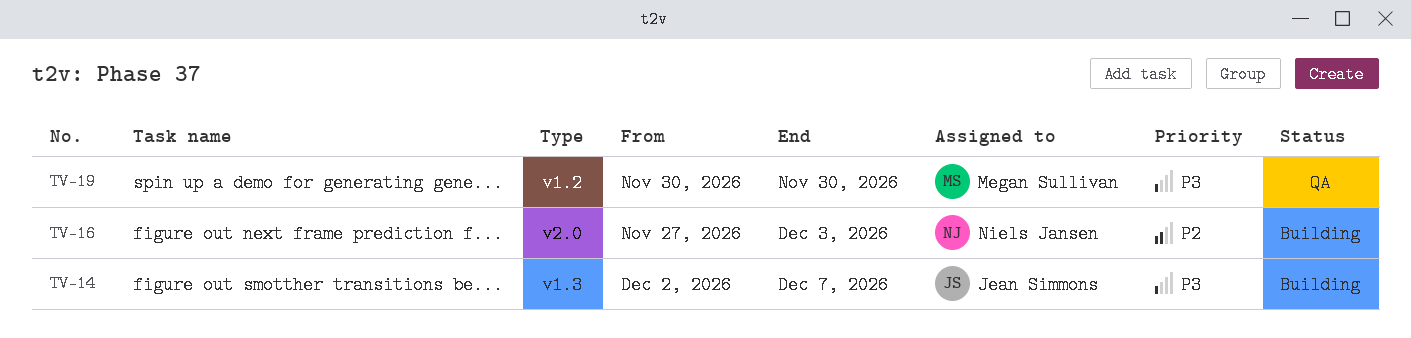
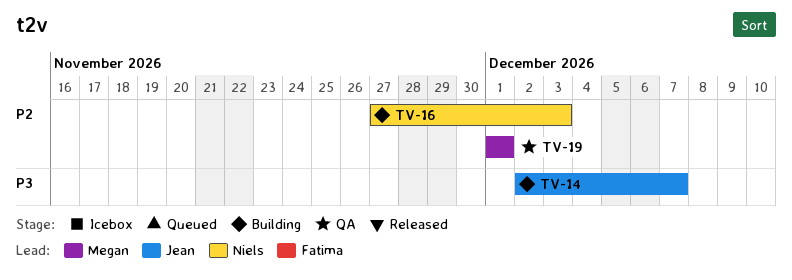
TV-19, priority: P3 -> P2
TV-19, start: Nov 30 -> Dec 1
TV-19, due: Nov 30 -> Dec 1

